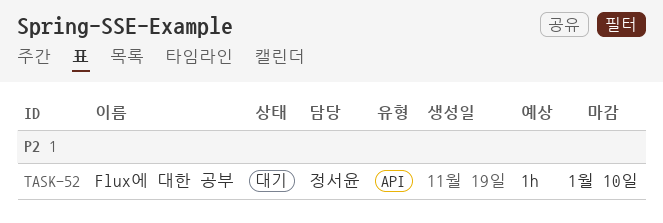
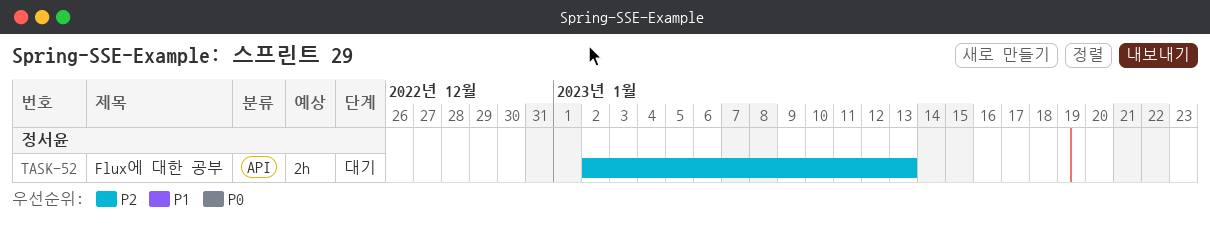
TASK-52, estimate: 1h -> 2h
TASK-52, due: Jan 10 -> Jan 13

